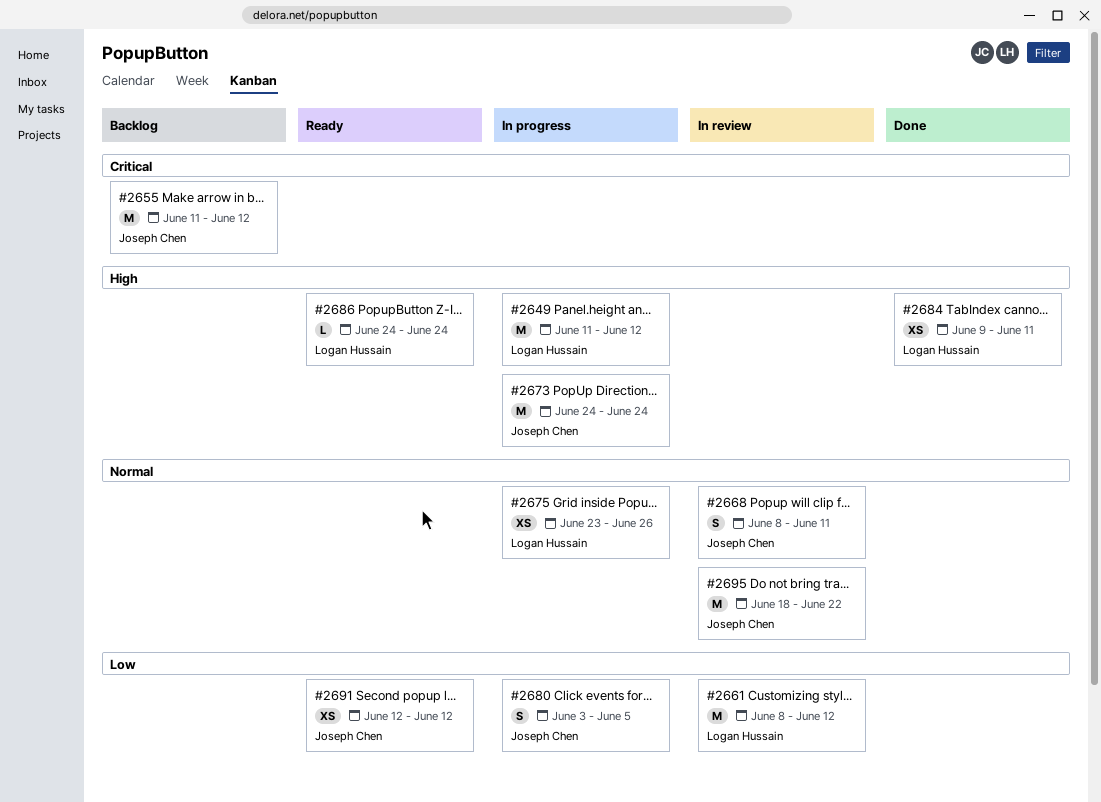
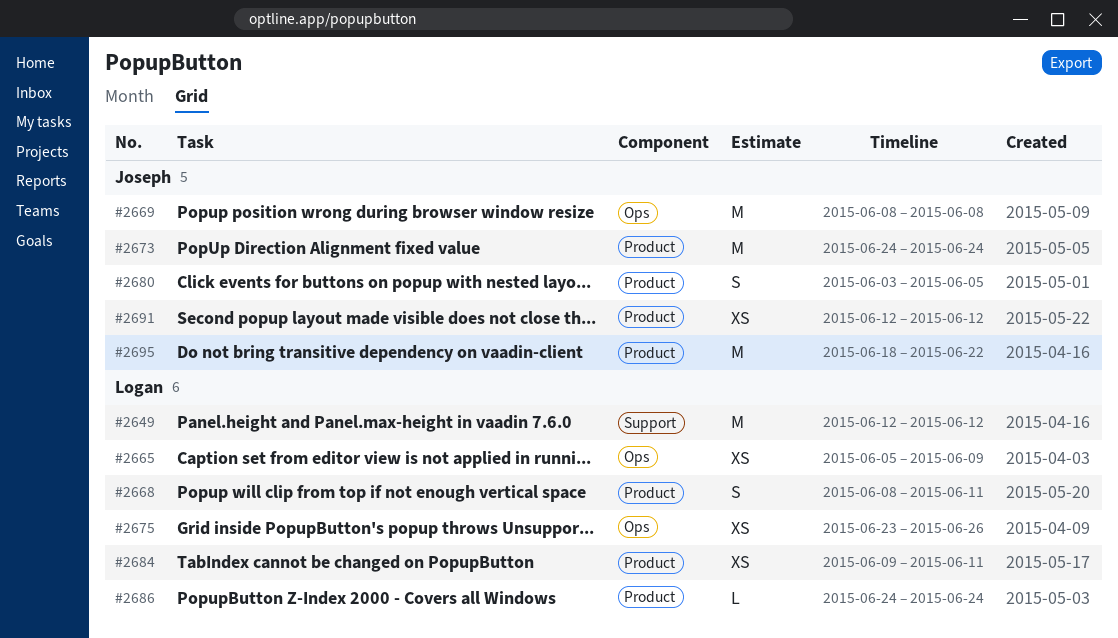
#2649, start: Jun 11 -> Jun 12
#2655: present -> none
#2661: present -> none
#2665: none -> present
#2668, owner: Joseph Chen -> Logan Hussain
#2669: none -> present

